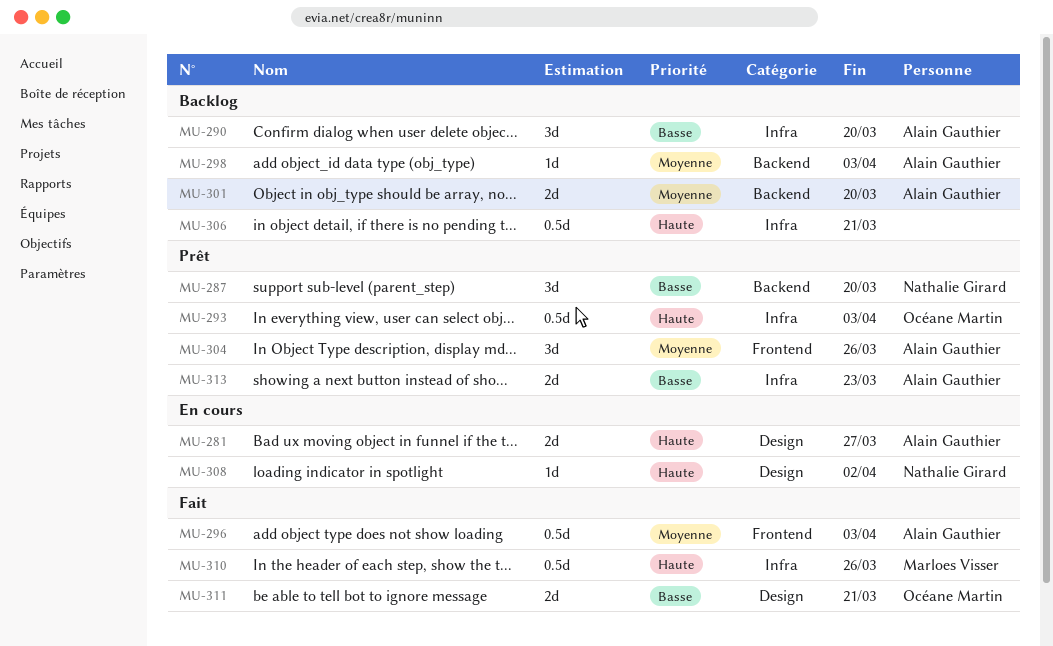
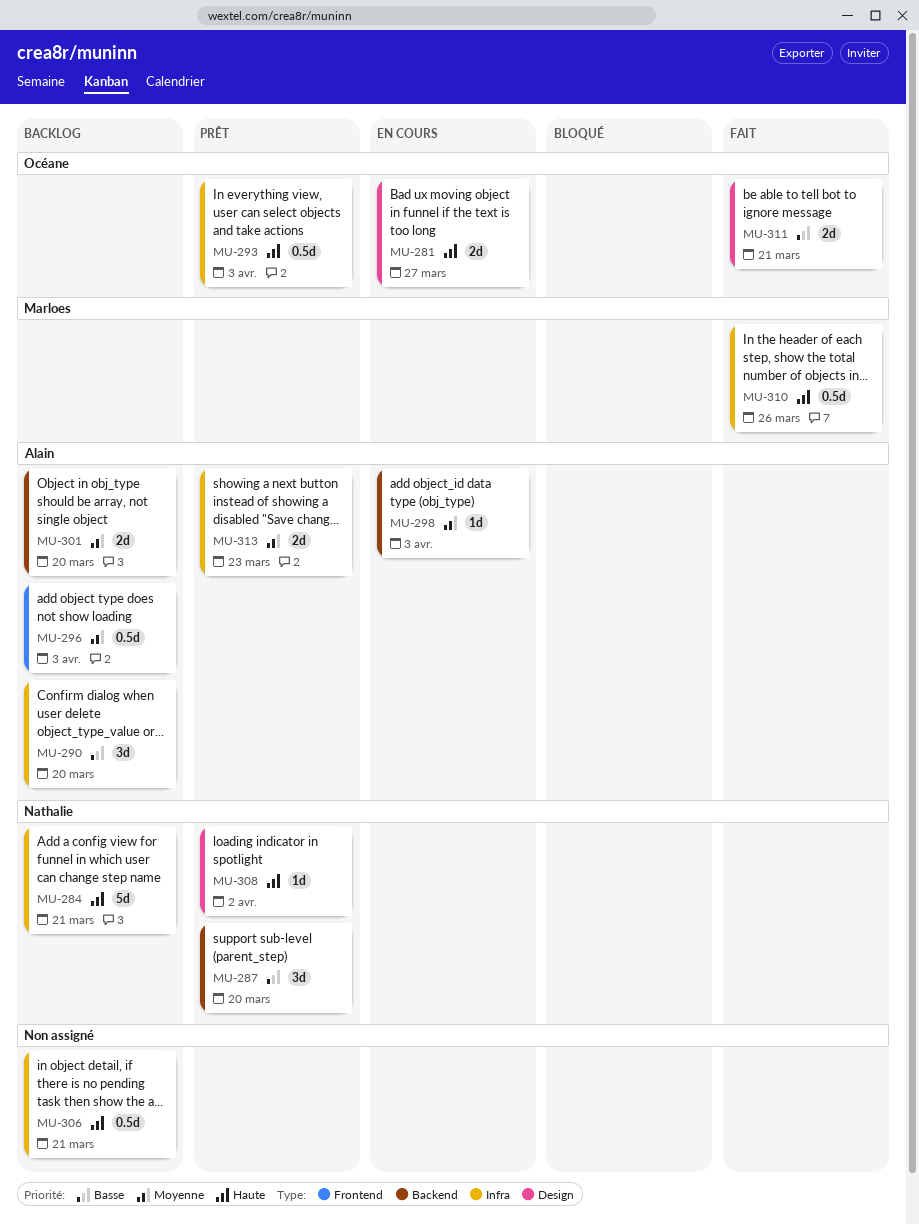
MU-281, owner: Alain Gauthier -> Océane Martin
MU-284: none -> present
MU-296, status: Fait -> Backlog
MU-298, status: Backlog -> En cours
MU-304: present -> none
MU-308, status: En cours -> Prêt
MU-313, priority: Basse -> Moyenne

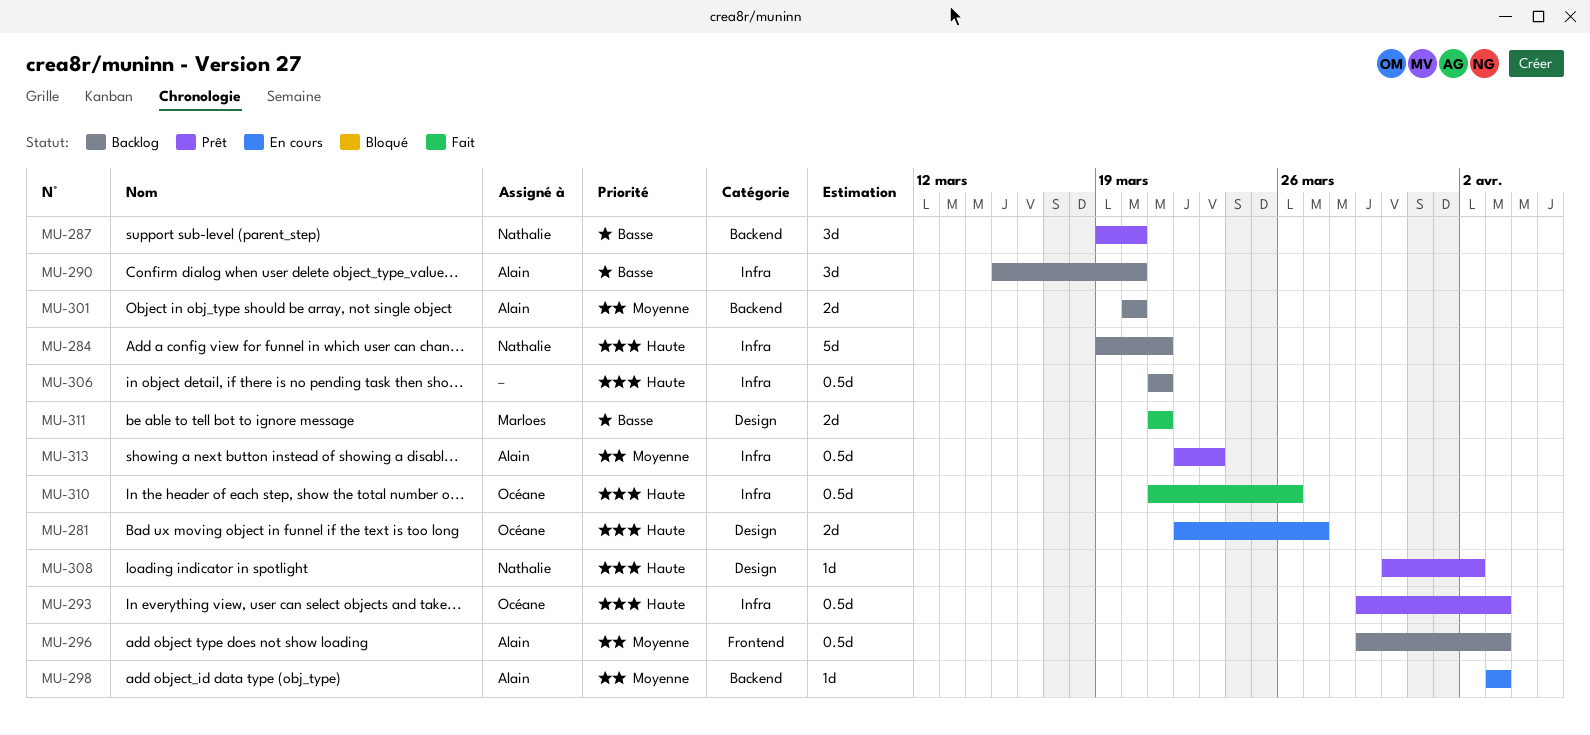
MU-310, owner: Marloes -> Océane
MU-311, owner: Océane -> Marloes
MU-313, estimate: 2d -> 0.5d

